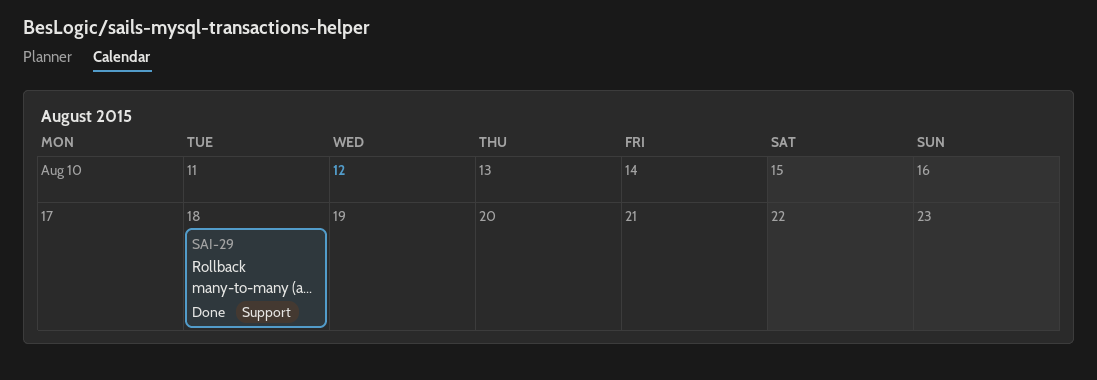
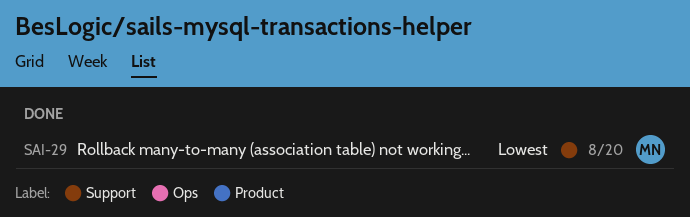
SAI-29, due: Aug 18 -> Aug 20

